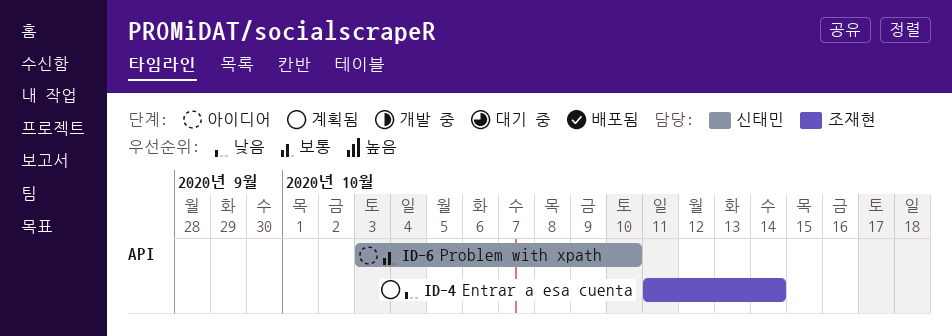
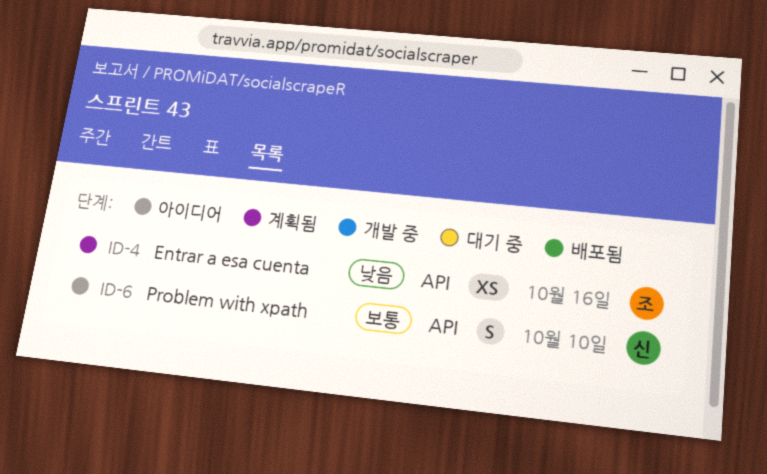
ID-4, due: Oct 14 -> Oct 16

